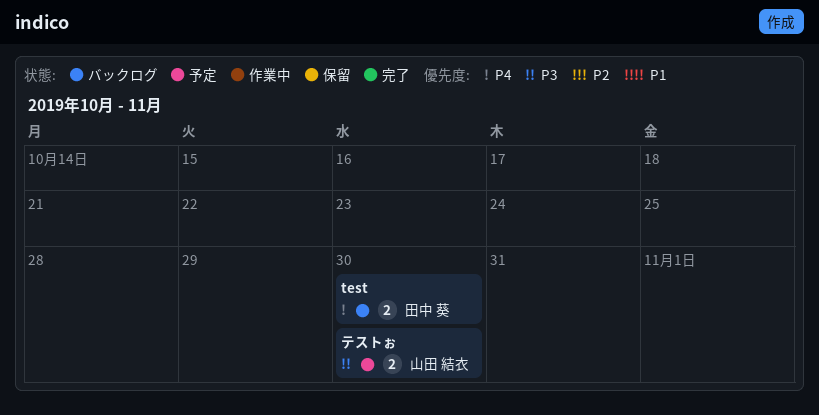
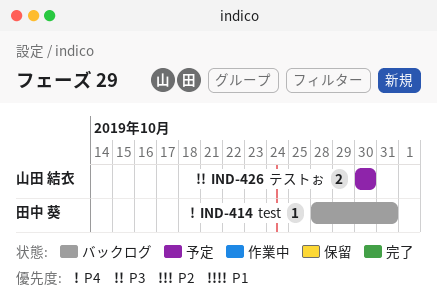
test, estimate: 2 -> 1
test, due: Oct 30 -> Oct 31

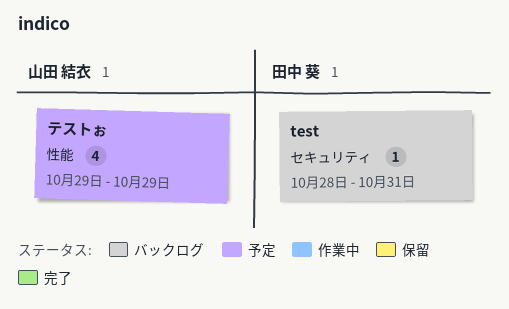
テストぉ, estimate: 2 -> 4
テストぉ, start: Oct 30 -> Oct 29
テストぉ, due: Oct 30 -> Oct 29

